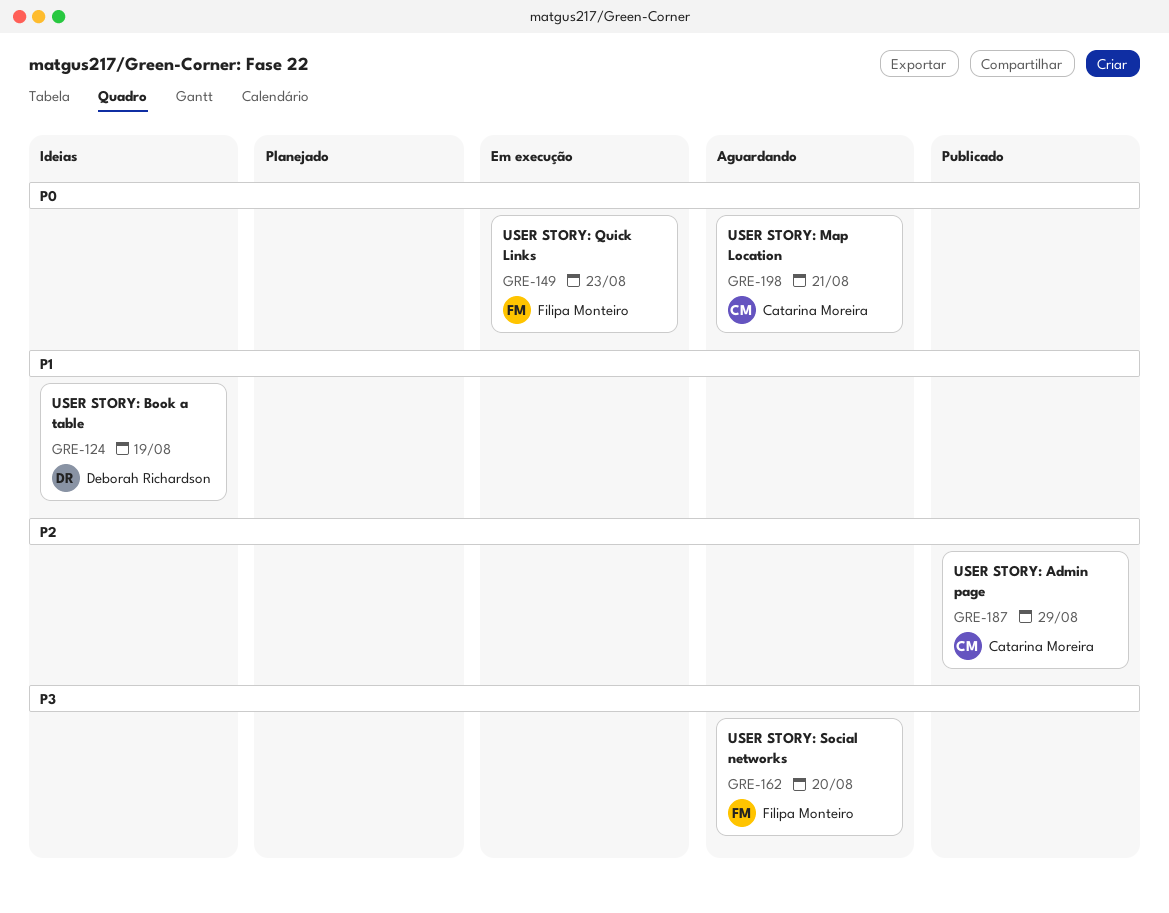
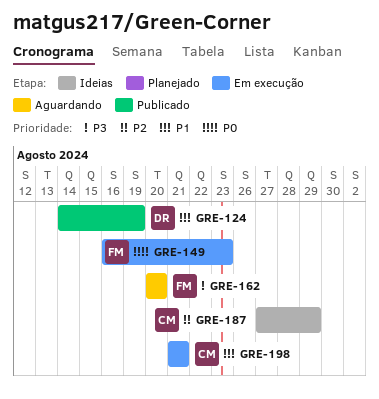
GRE-124, status: Ideias -> Publicado
GRE-187, status: Publicado -> Ideias
GRE-198, status: Aguardando -> Em execução
GRE-198, priority: P0 -> P1

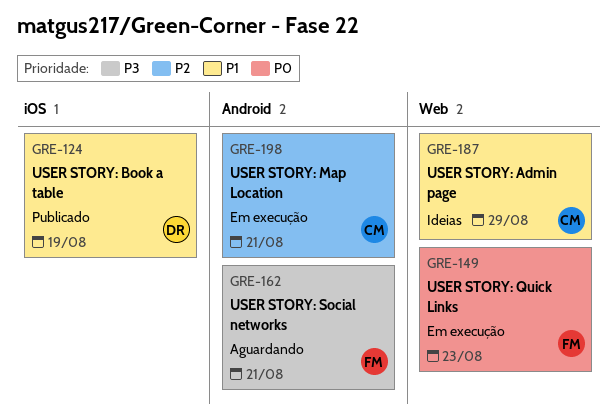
GRE-162, due: Aug 20 -> Aug 21
GRE-187, priority: P2 -> P1
GRE-198, priority: P1 -> P2

